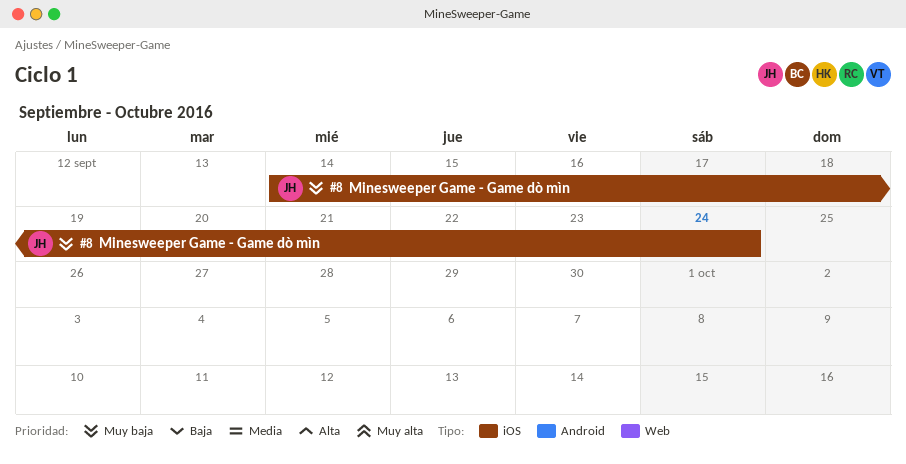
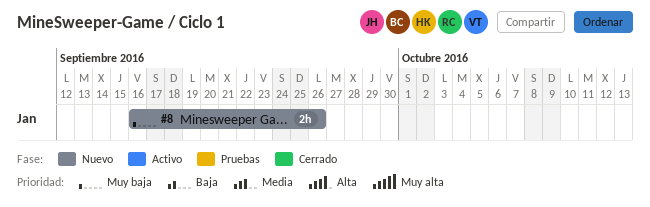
#8, start: Sep 14 -> Sep 16
#8, due: Sep 24 -> Sep 26

